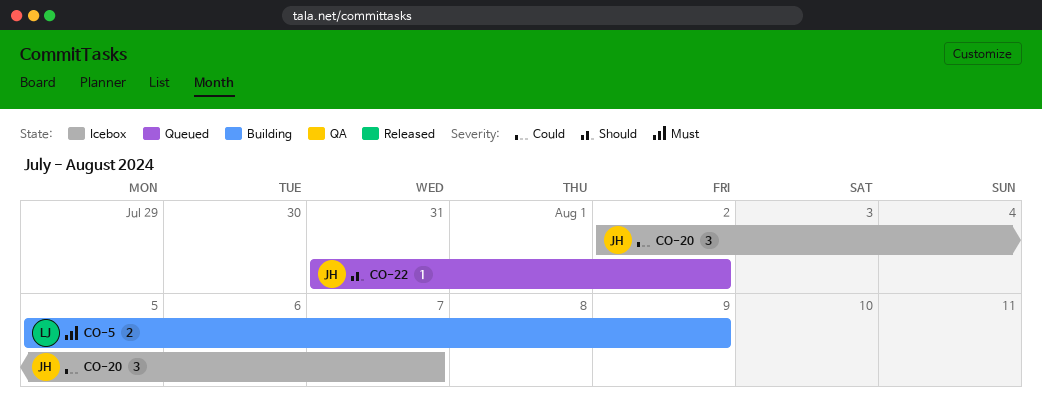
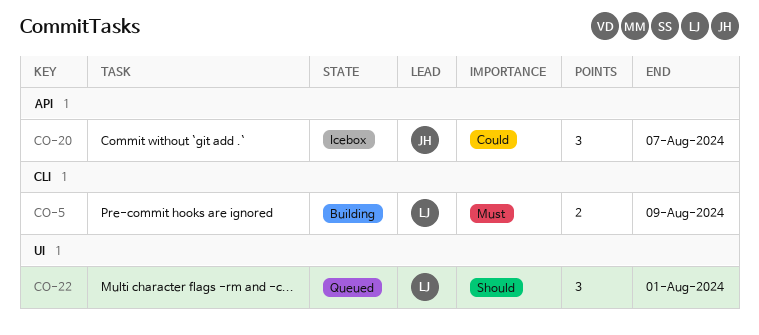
CO-22, owner: JH -> LJ
CO-22, estimate: 1 -> 3
CO-22, due: Aug 2 -> Aug 1

